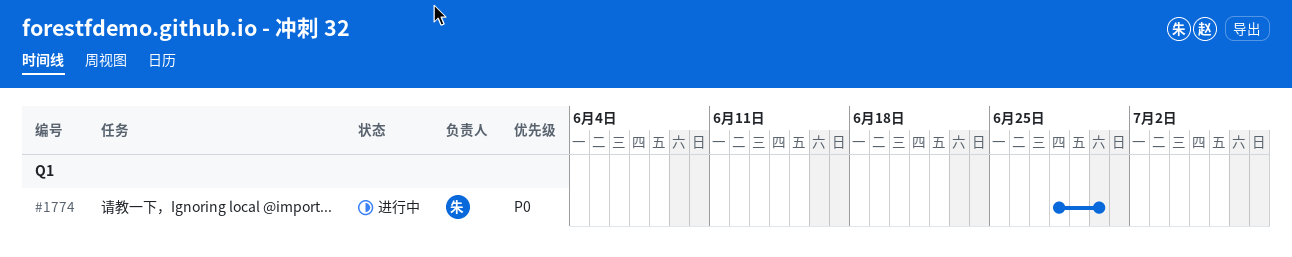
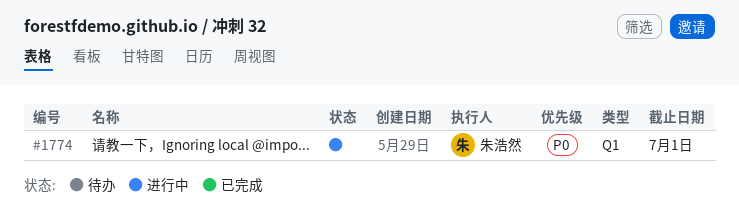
#1774, due: Jun 30 -> Jul 1

